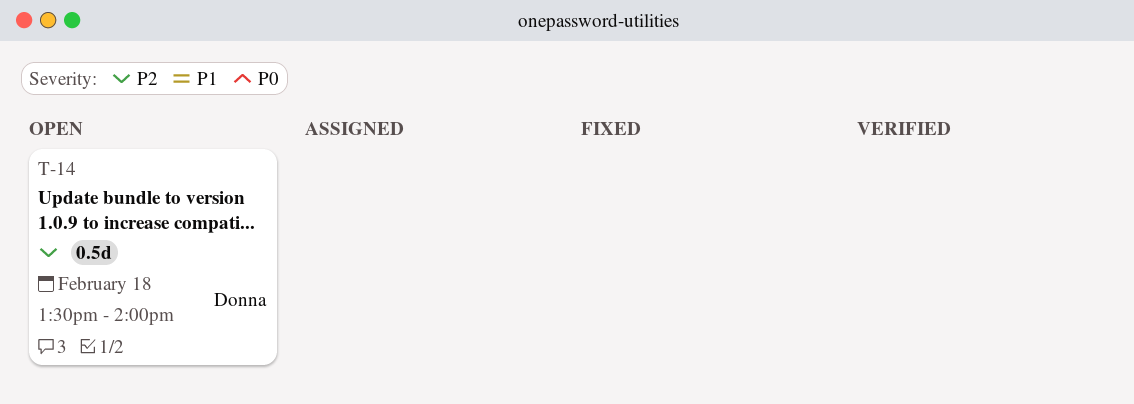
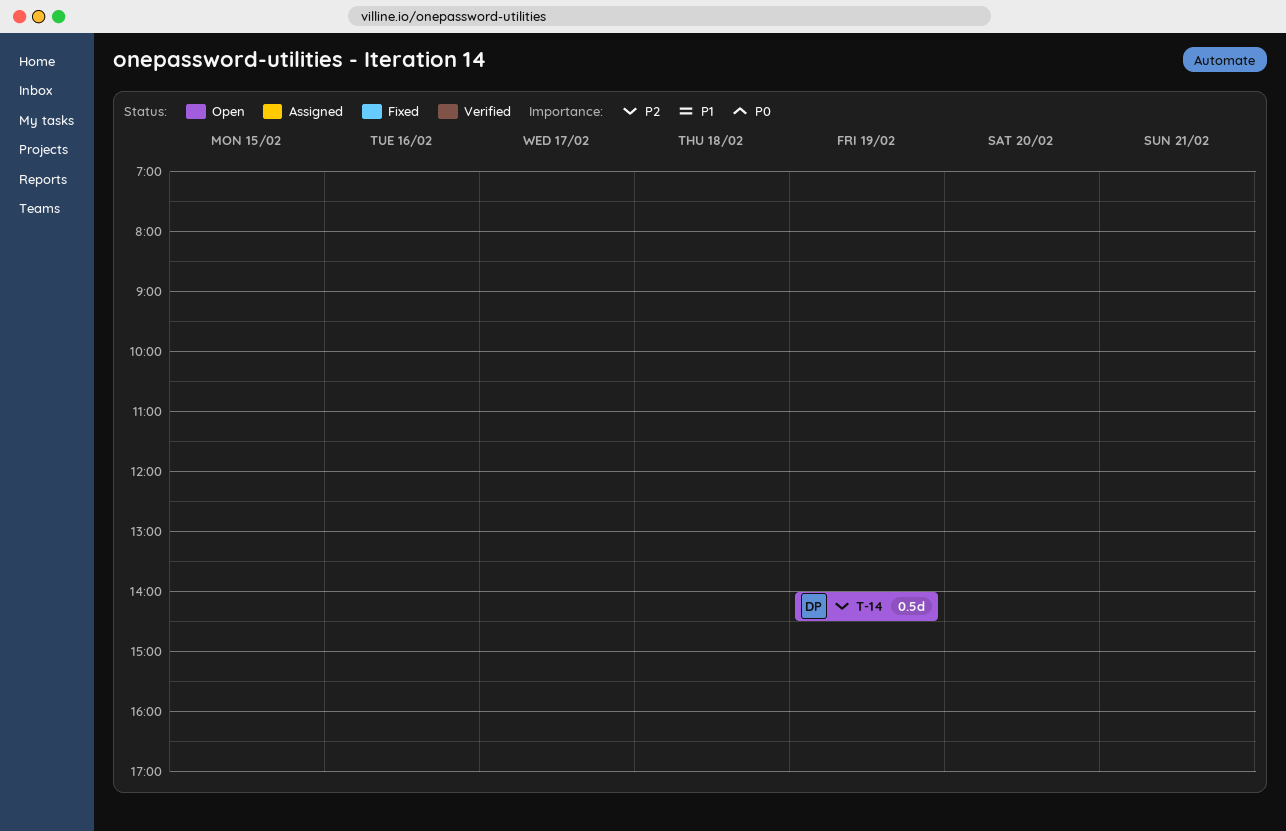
T-14, day: Feb 18 -> Feb 19
T-14, begins: 13:30 -> 14:00
T-14, ends: 14:00 -> 14:30

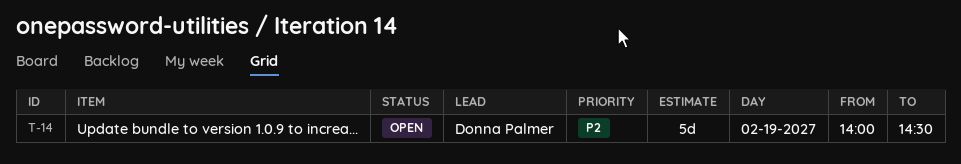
T-14, estimate: 0.5d -> 5d

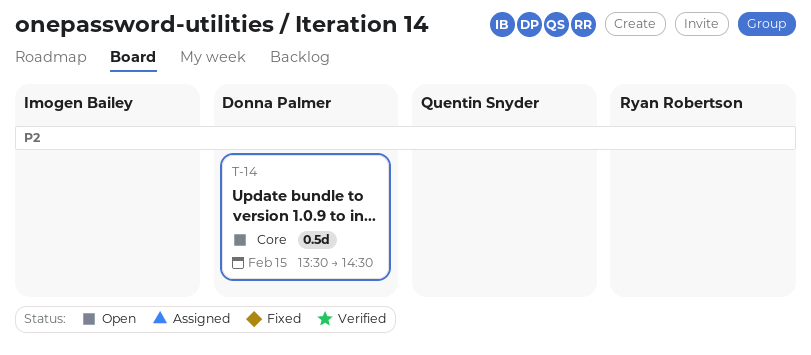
T-14, estimate: 5d -> 0.5d
T-14, day: Feb 19 -> Feb 15
T-14, begins: 14:00 -> 13:30

